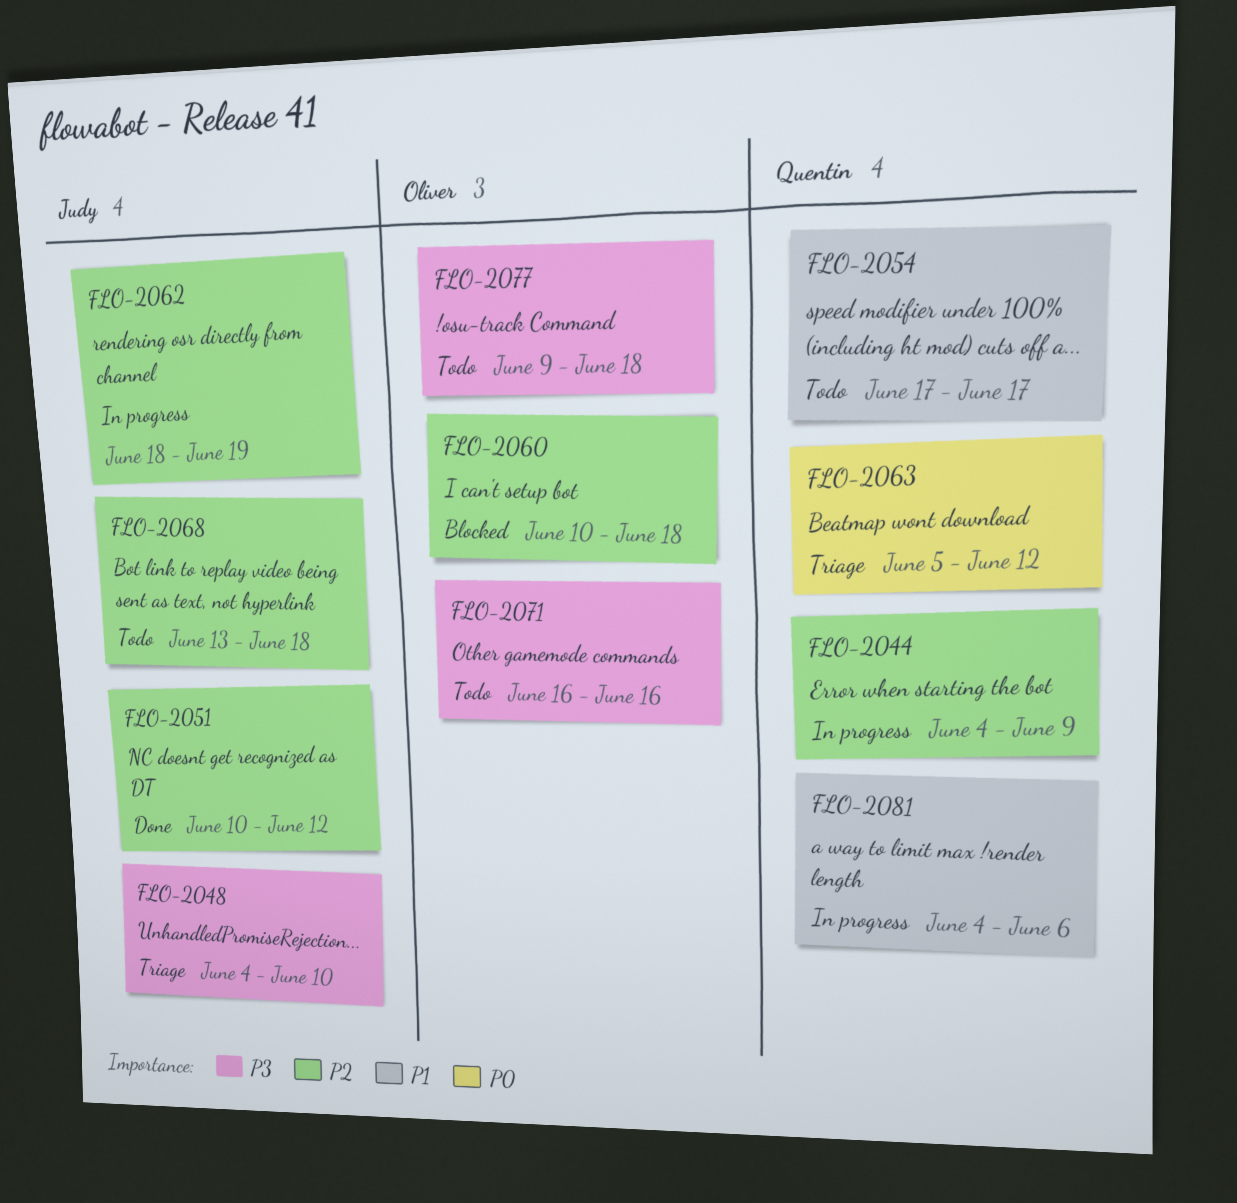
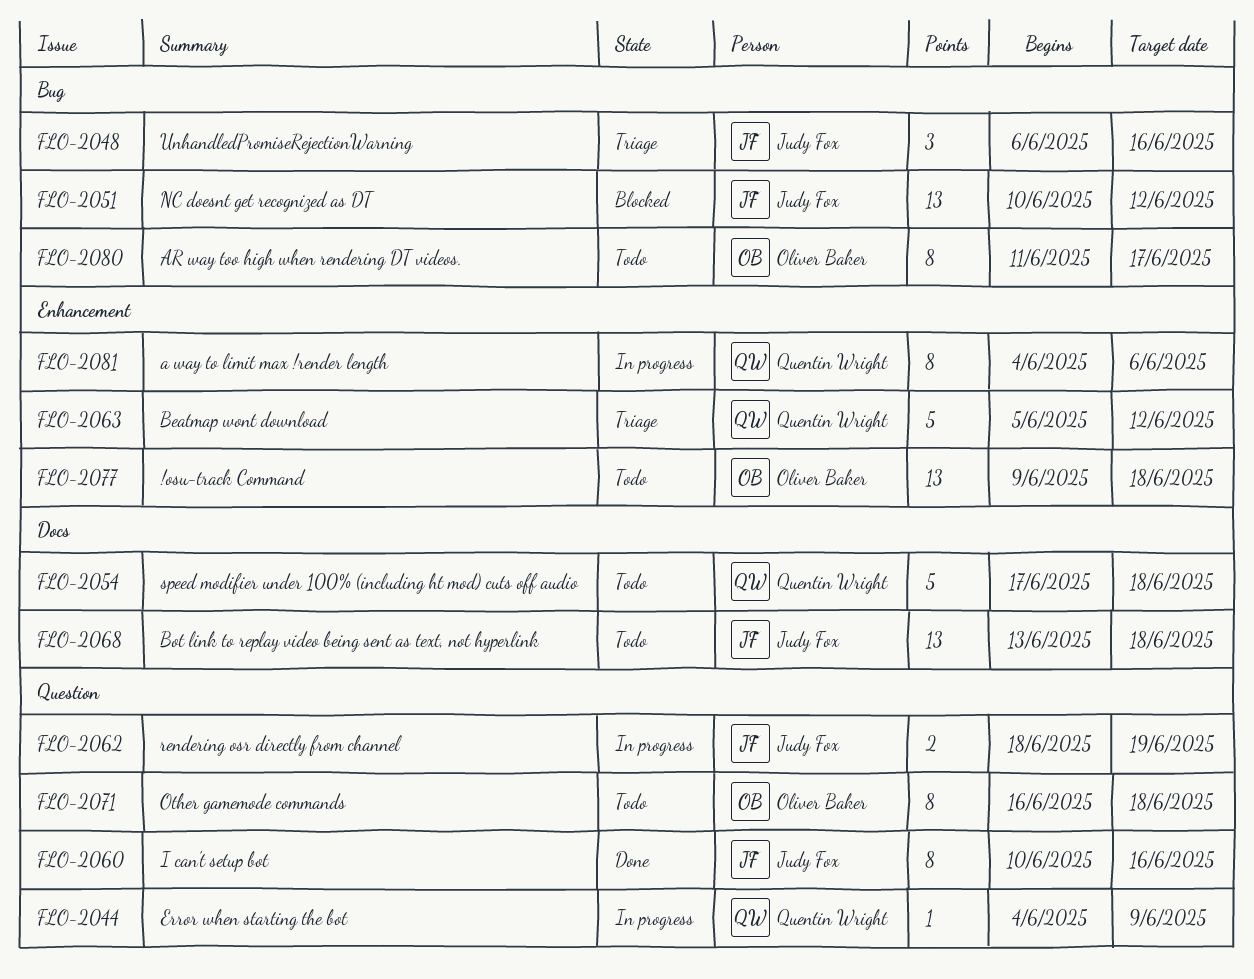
FLO-2048, start: Jun 4 -> Jun 6
FLO-2048, due: Jun 10 -> Jun 16
FLO-2051, status: Done -> Blocked
FLO-2054, due: Jun 17 -> Jun 18
FLO-2060, status: Blocked -> Done
FLO-2060, owner: Oliver Baker -> Judy Fox
FLO-2060, due: Jun 18 -> Jun 16
FLO-2071, due: Jun 16 -> Jun 18
FLO-2080: none -> present

